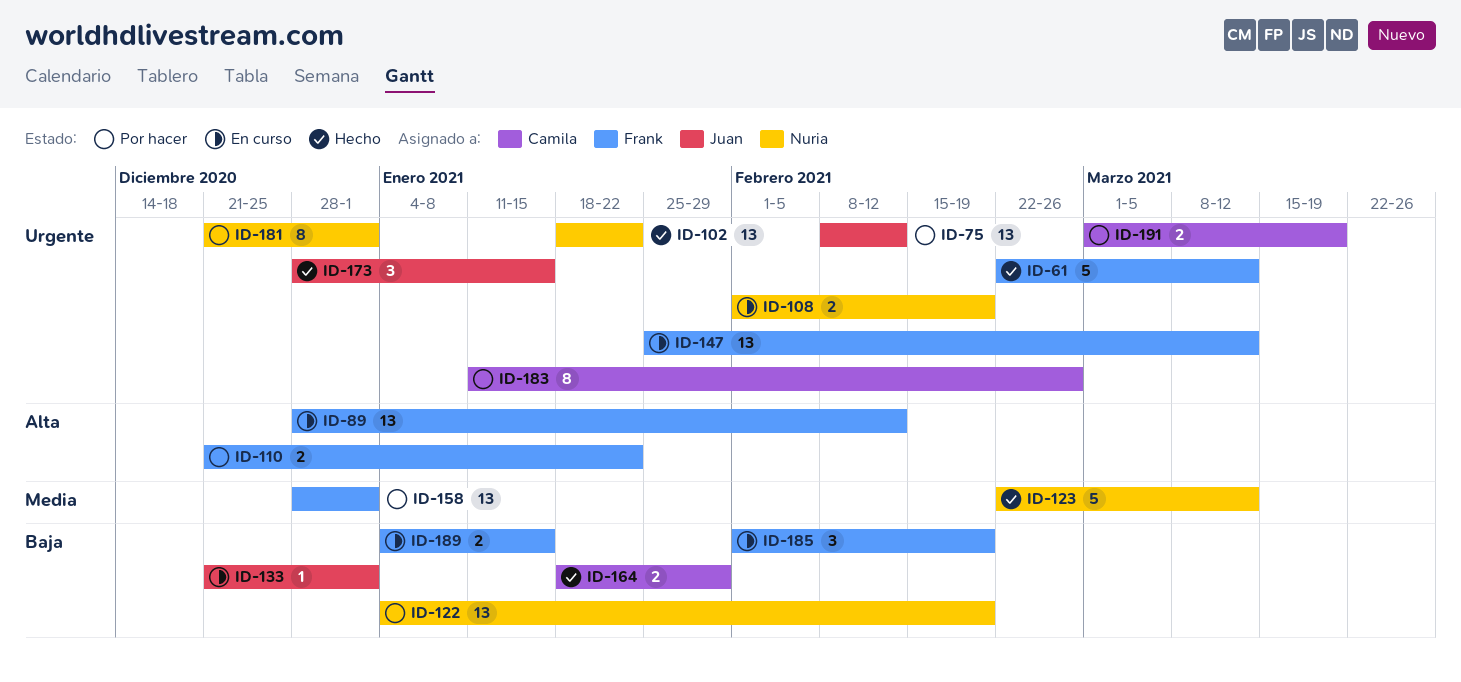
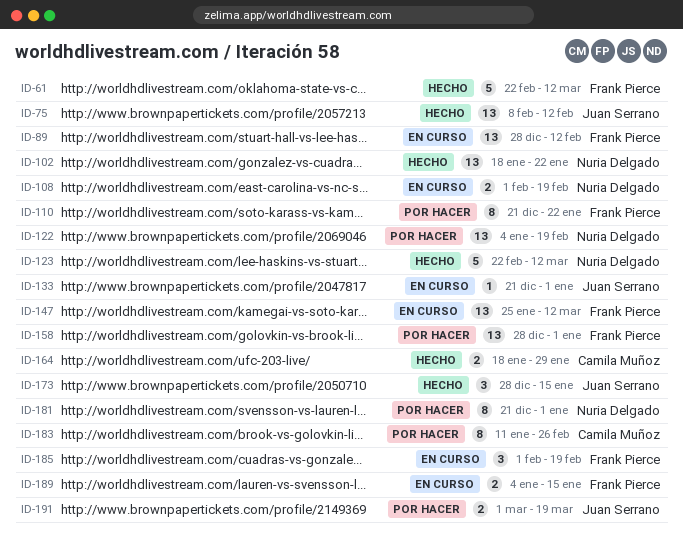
ID-75, status: Por hacer -> Hecho
ID-110, estimate: 2 -> 8
ID-191, owner: Camila Muñoz -> Juan Serrano

